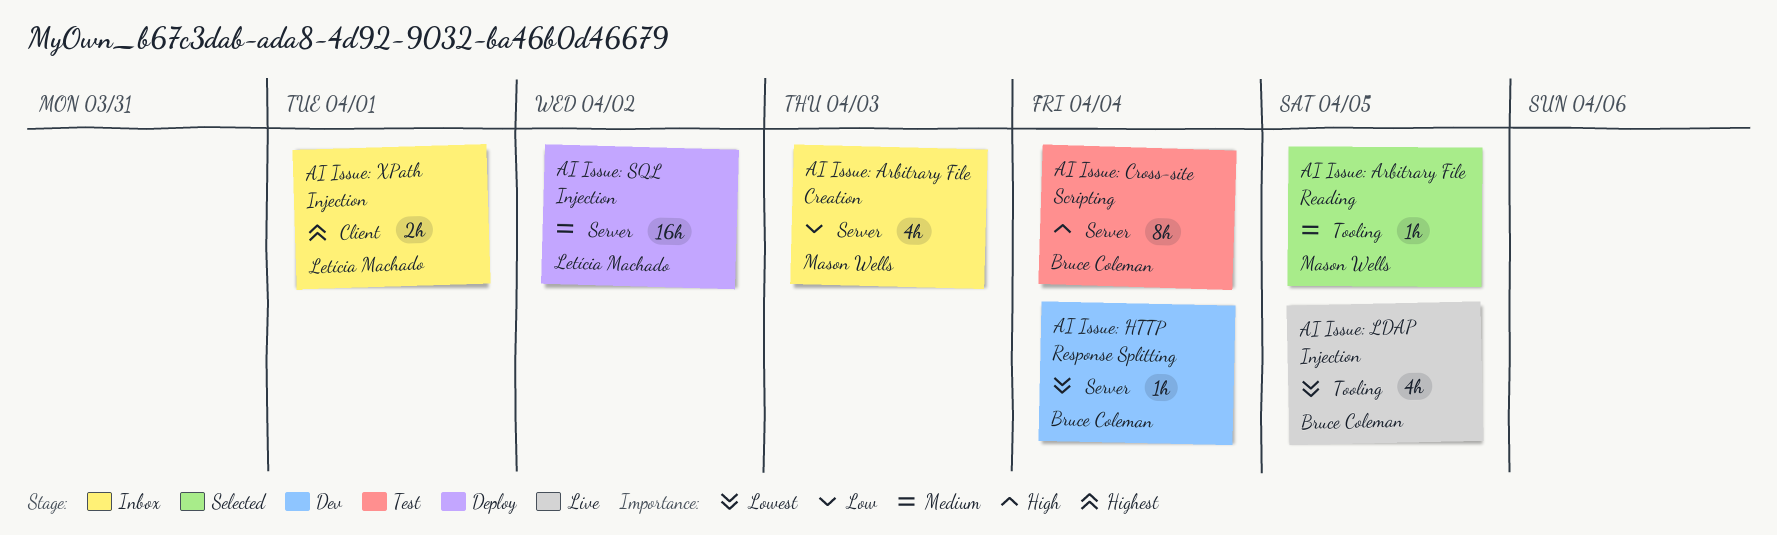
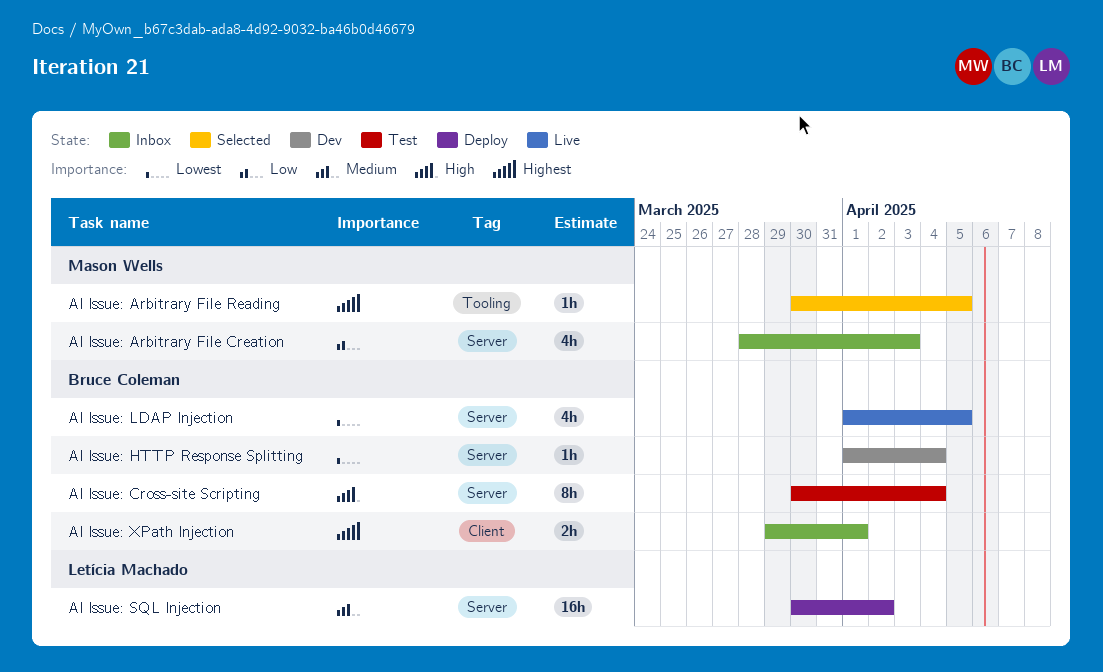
AI Issue: Arbitrary File Reading, priority: Medium -> Highest
AI Issue: LDAP Injection, label: Tooling -> Server
AI Issue: XPath Injection, owner: Letícia Machado -> Bruce Coleman

